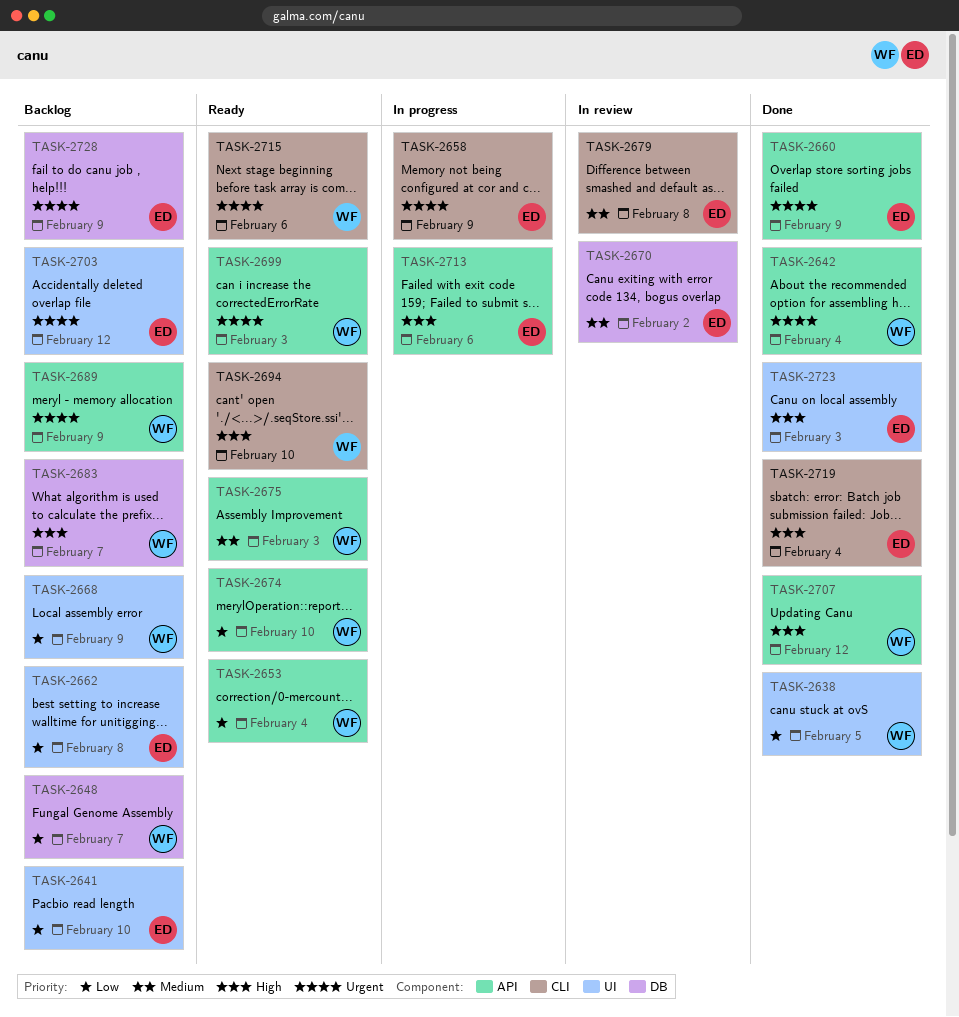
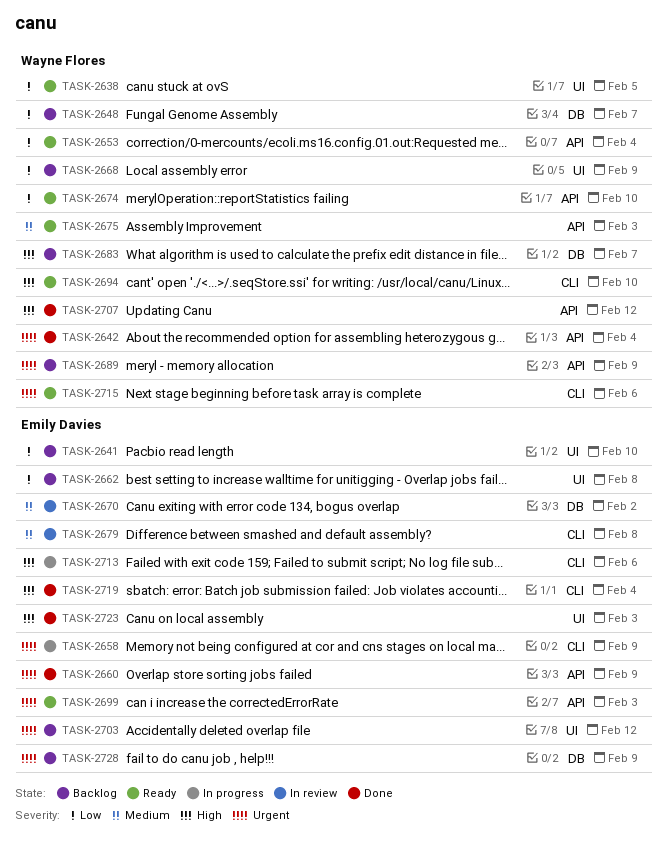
TASK-2638, status: Done -> Ready
TASK-2699, owner: Wayne Flores -> Emily Davies
TASK-2713, label: API -> CLI

